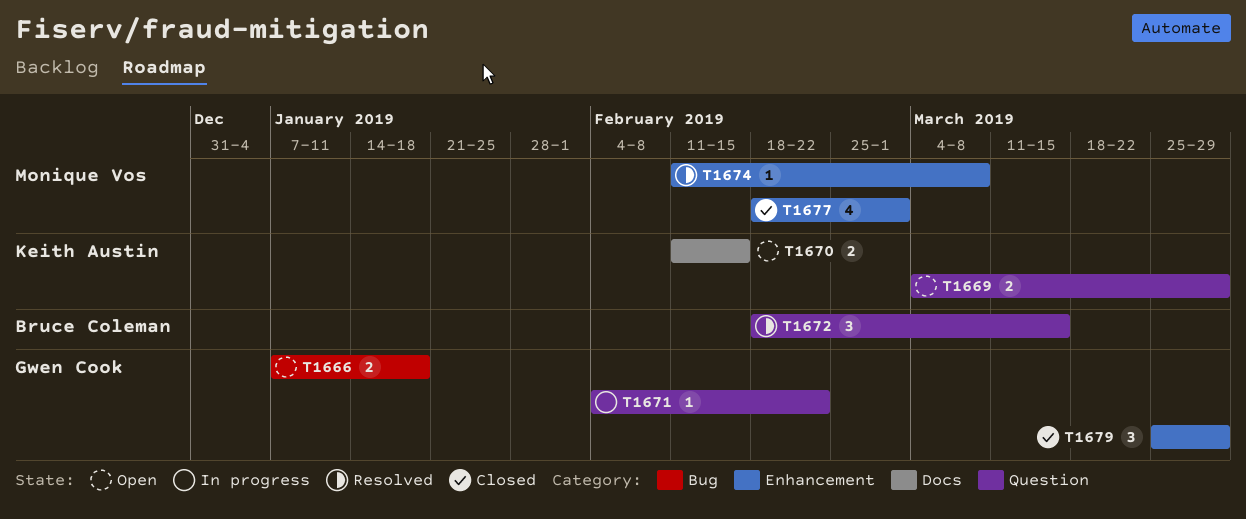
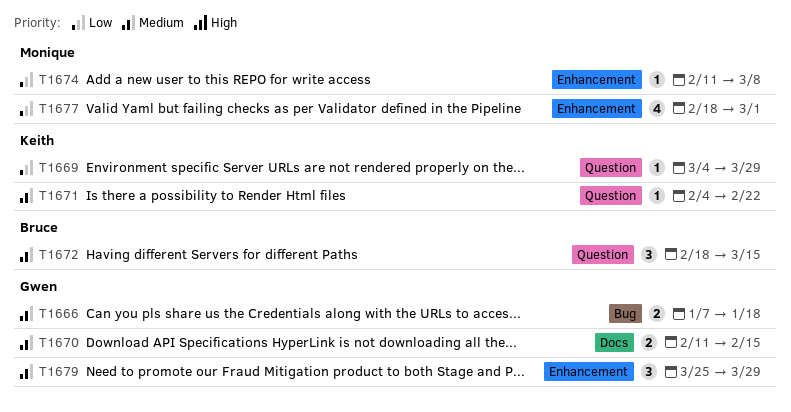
T1669, estimate: 2 -> 1
T1670, owner: Keith Austin -> Gwen Cook
T1671, owner: Gwen Cook -> Keith Austin

